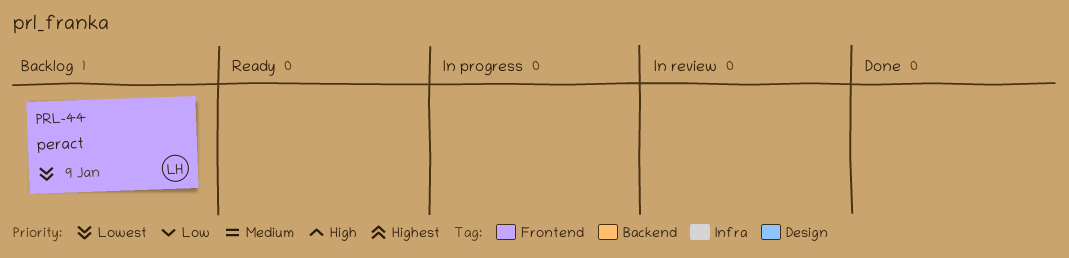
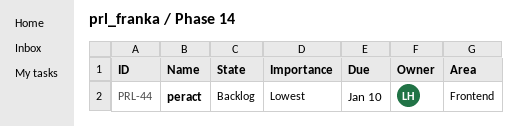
PRL-44, due: Jan 9 -> Jan 10

